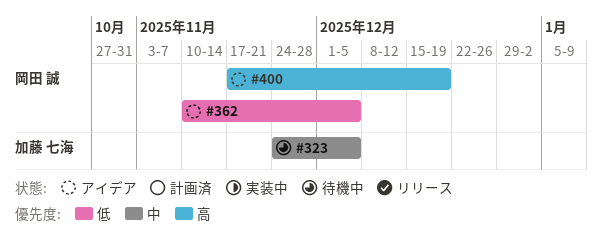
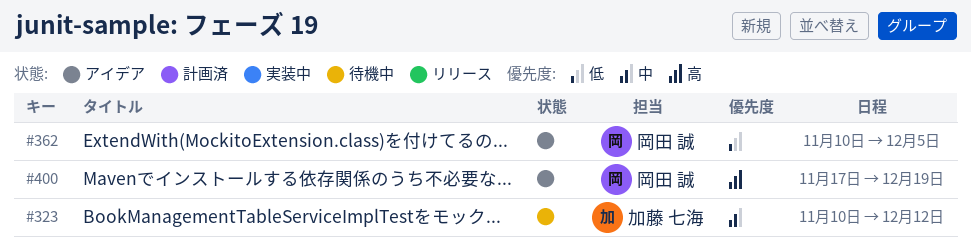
#323, start: Nov 24 -> Nov 10
#323, due: Dec 5 -> Dec 12

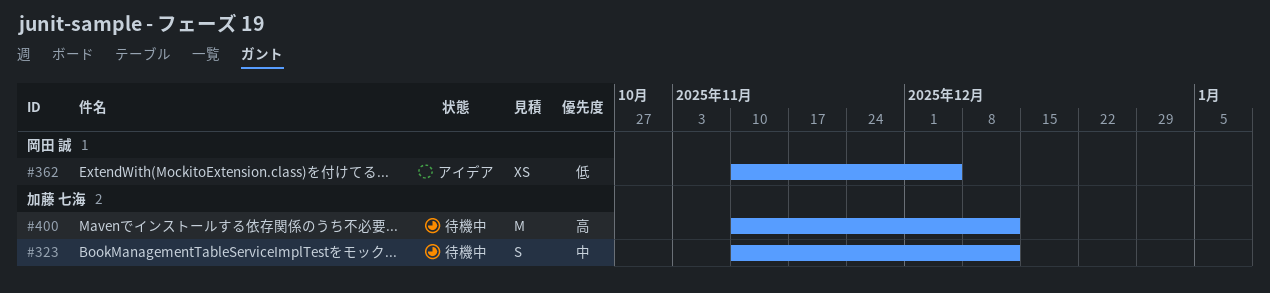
#400, status: アイデア -> 待機中
#400, owner: 岡田 誠 -> 加藤 七海
#400, start: Nov 17 -> Nov 10
#400, due: Dec 19 -> Dec 12

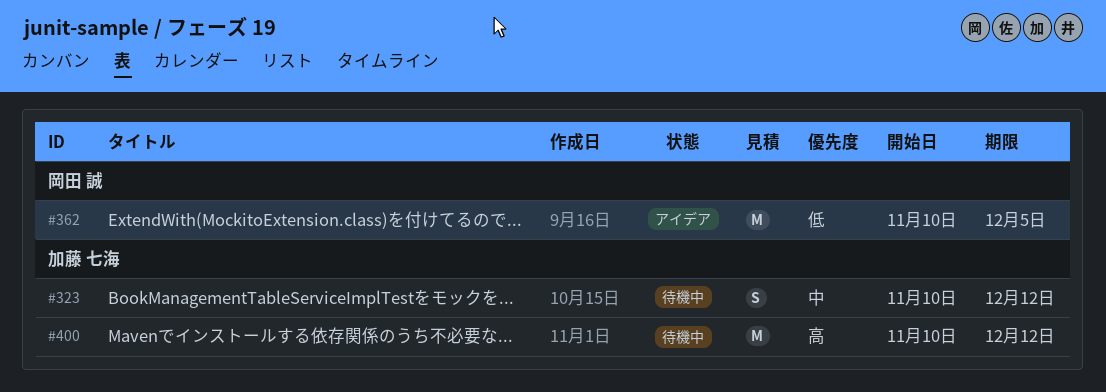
#362, estimate: XS -> M

